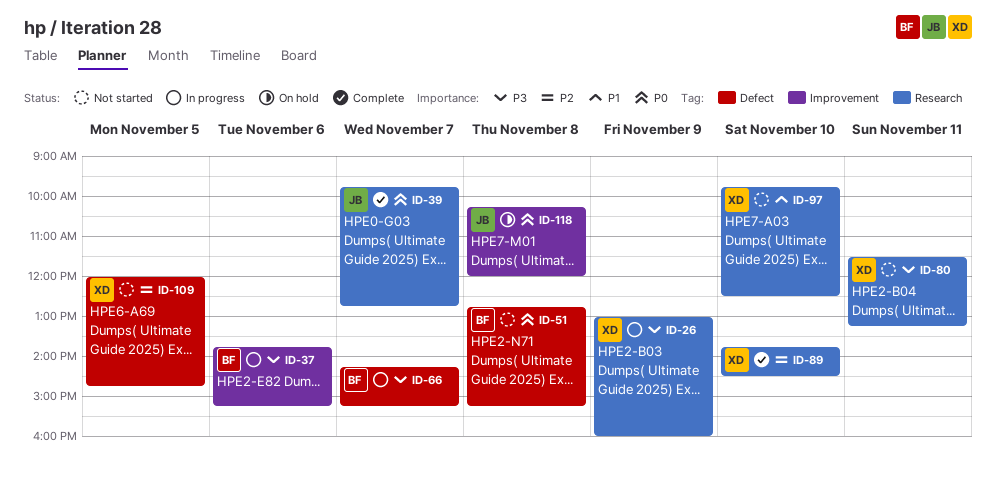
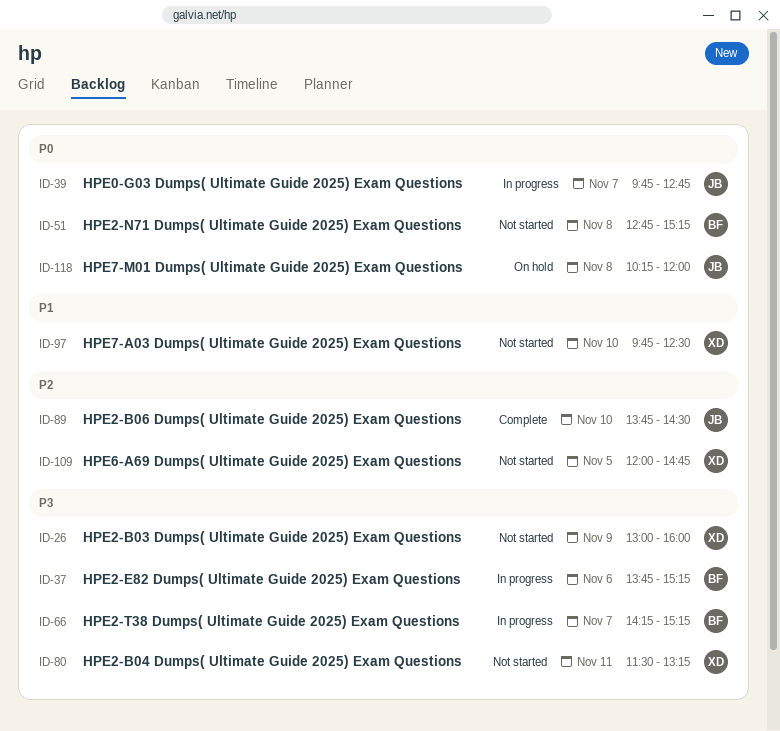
ID-26, status: In progress -> Not started
ID-39, status: Complete -> In progress
ID-89, owner: XD -> JB

